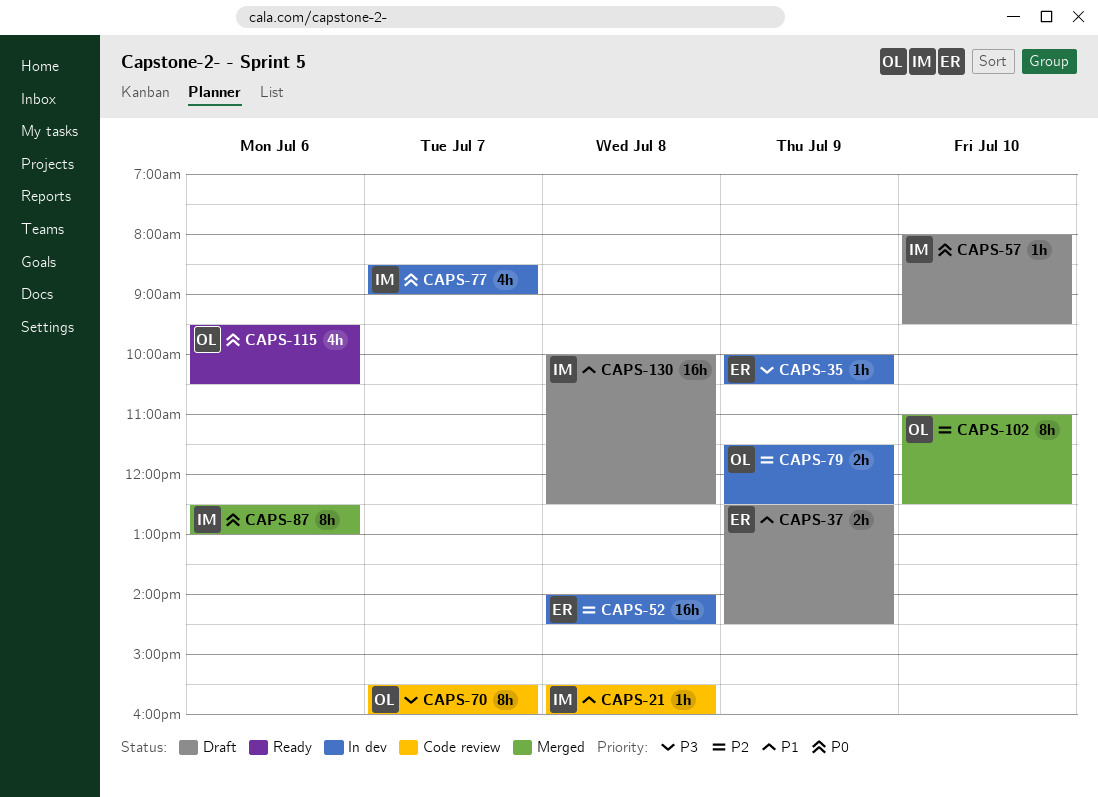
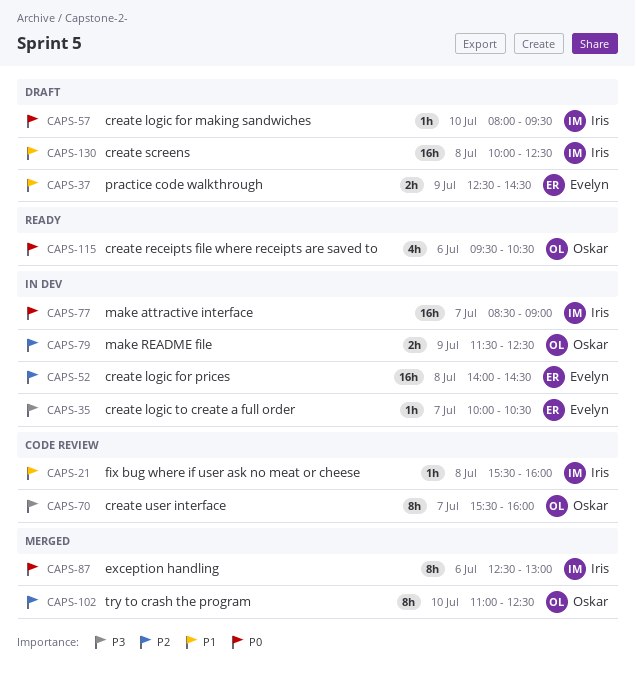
CAPS-35, day: Jul 9 -> Jul 7
CAPS-77, estimate: 4h -> 16h

